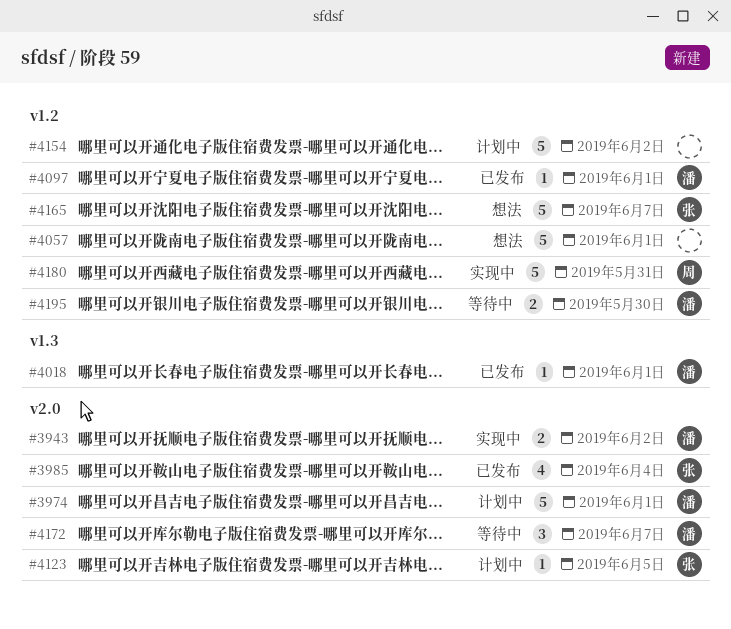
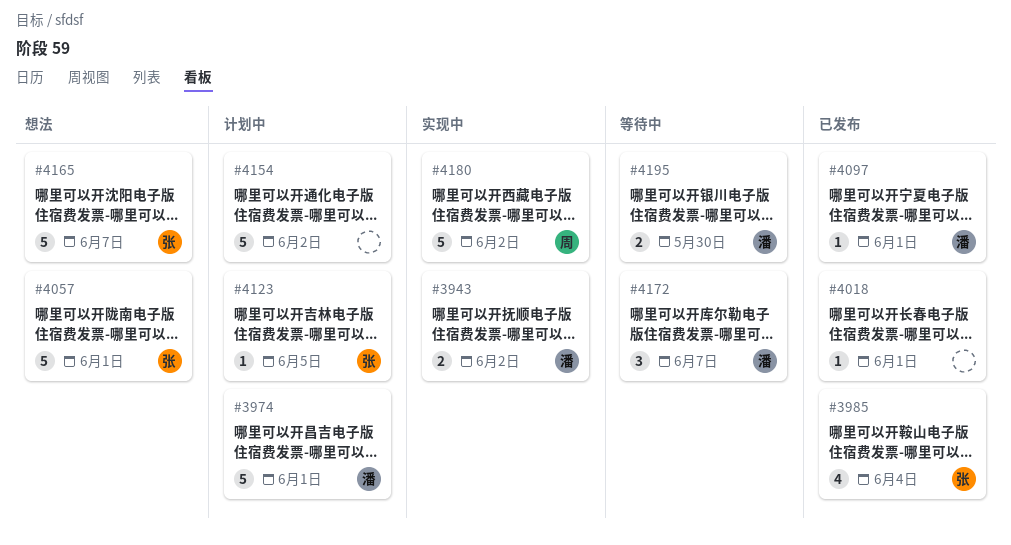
#4018, owner: 潘 -> none
#4057, owner: none -> 张
#4180, due: May 31 -> Jun 2

